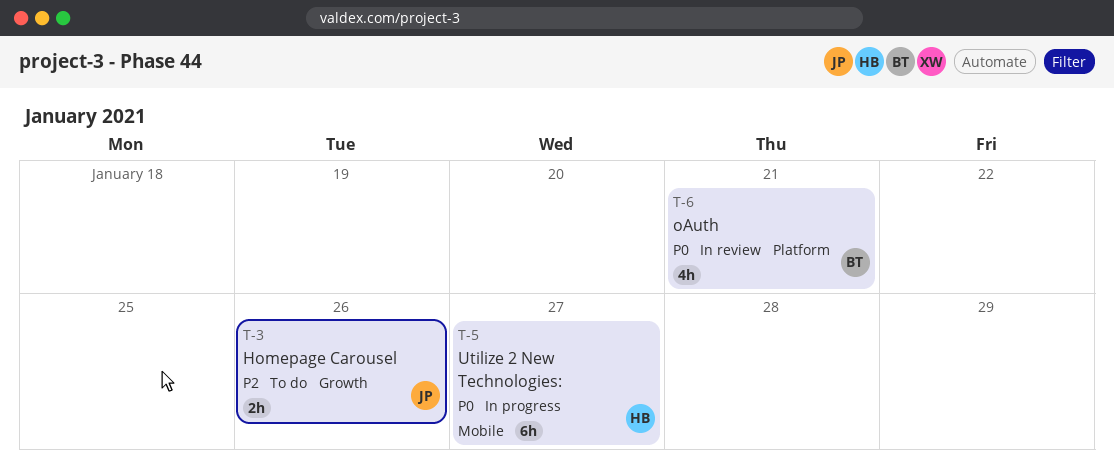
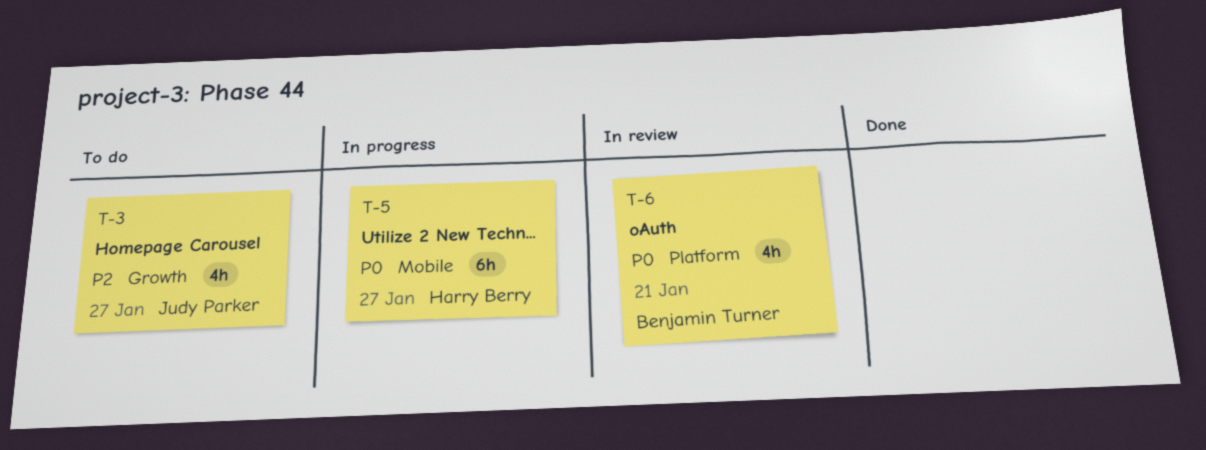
T-3, estimate: 2h -> 4h
T-3, due: Jan 26 -> Jan 27

